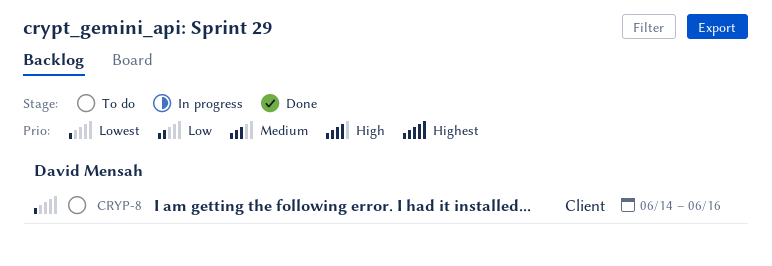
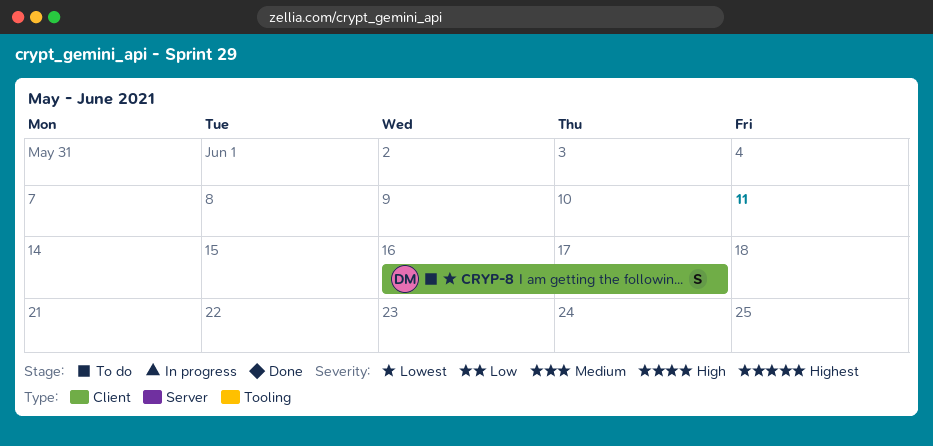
CRYP-8, start: Jun 14 -> Jun 16
CRYP-8, due: Jun 16 -> Jun 17

